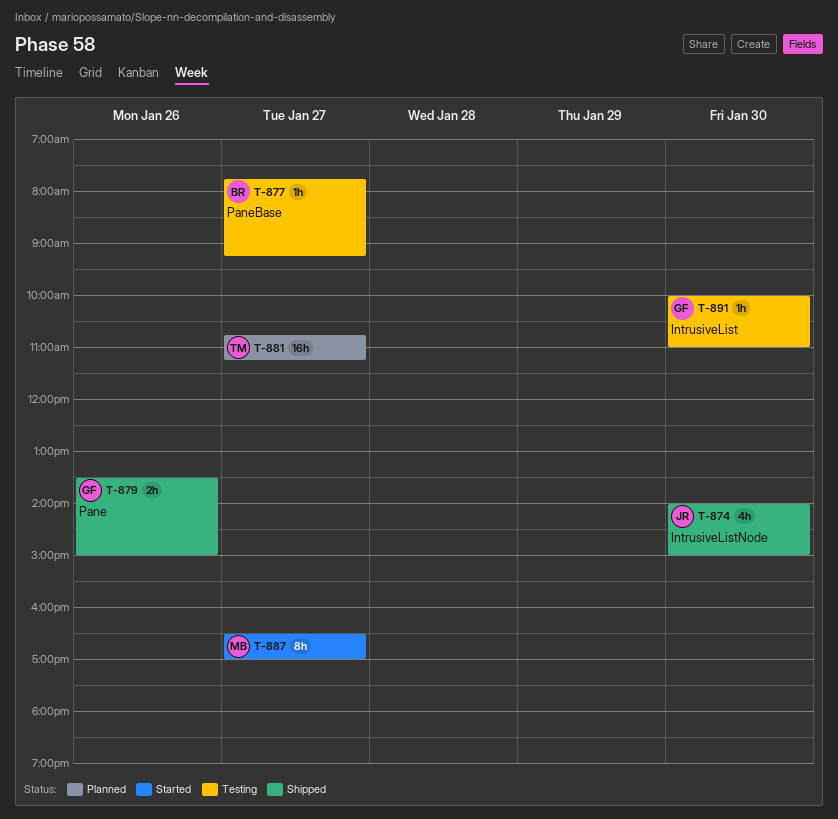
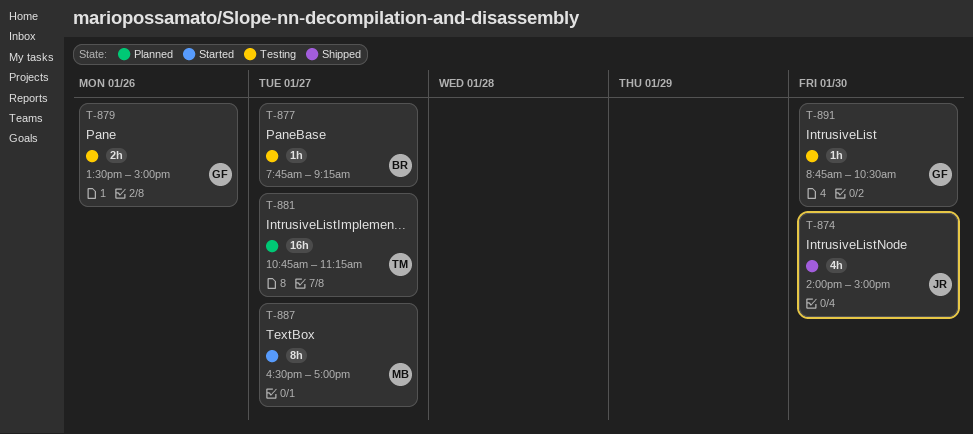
T-879, status: Shipped -> Testing
T-891, begins: 10:00 -> 08:45
T-891, ends: 11:00 -> 10:30

